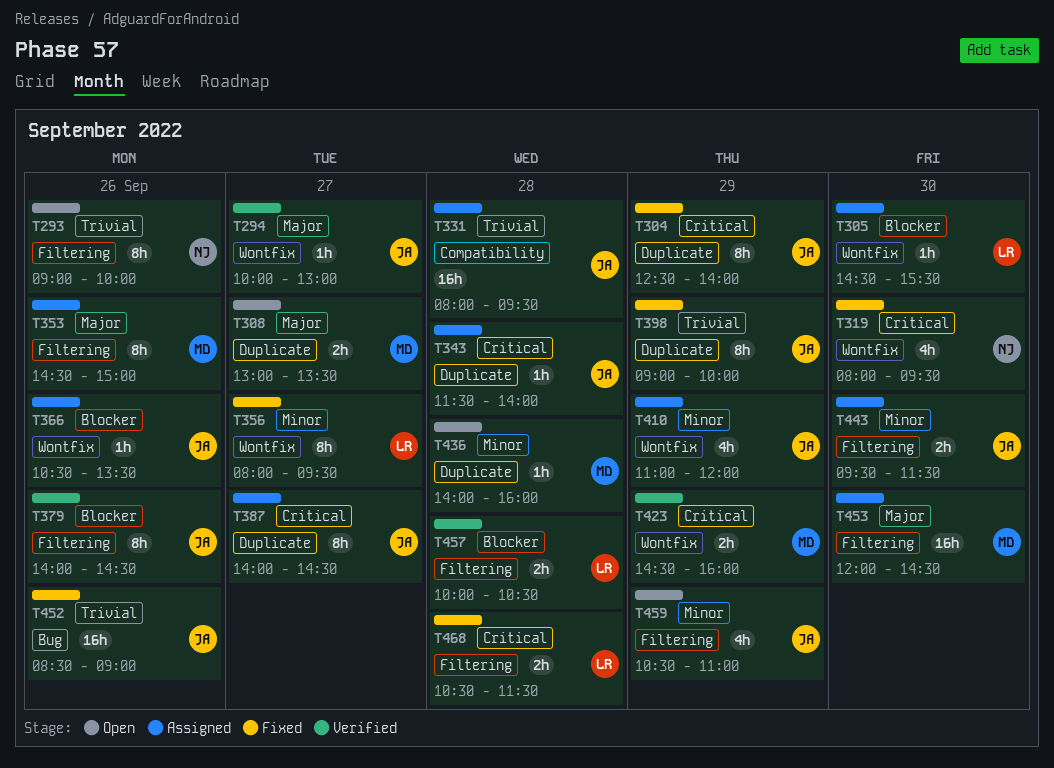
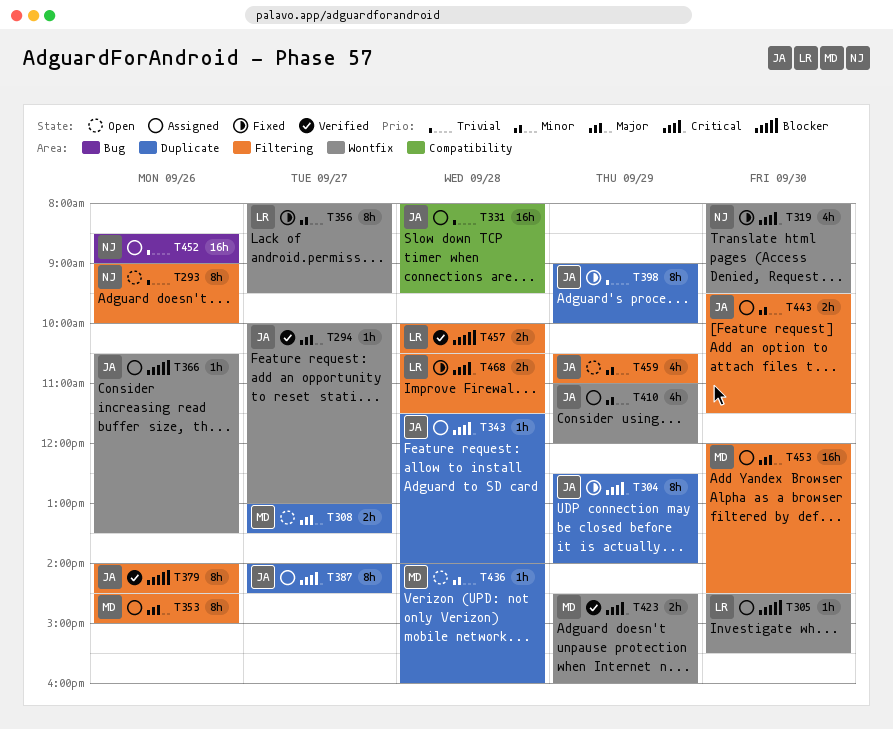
T452, status: Fixed -> Assigned
T452, owner: JA -> NJ

